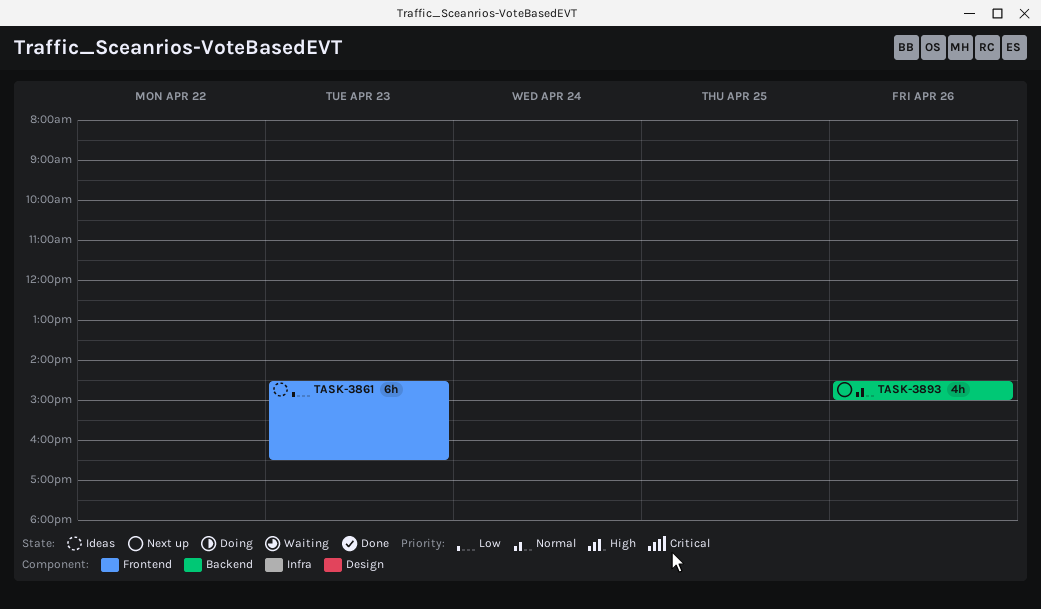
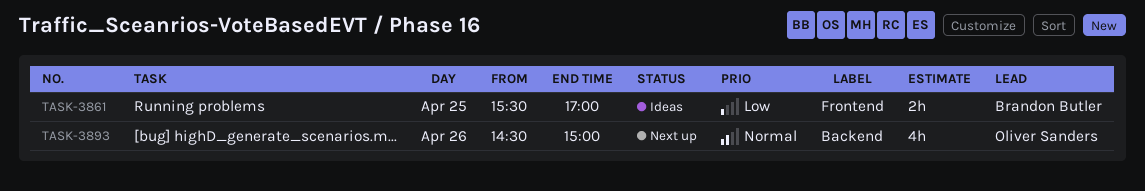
TASK-3861, estimate: 6h -> 2h
TASK-3861, day: Apr 23 -> Apr 25
TASK-3861, begins: 14:30 -> 15:30
TASK-3861, ends: 16:30 -> 17:00

